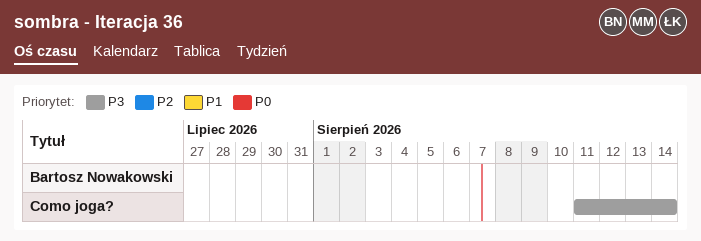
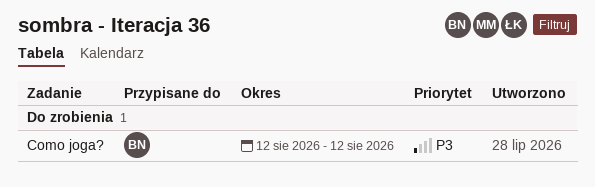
Como joga?, start: Aug 11 -> Aug 12
Como joga?, due: Aug 14 -> Aug 12

